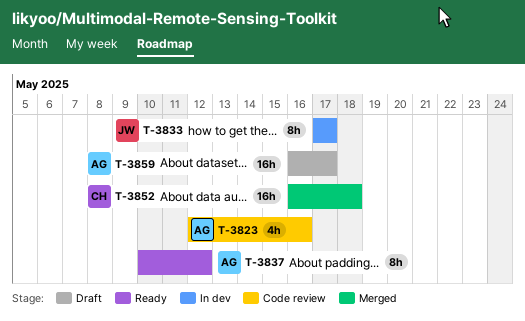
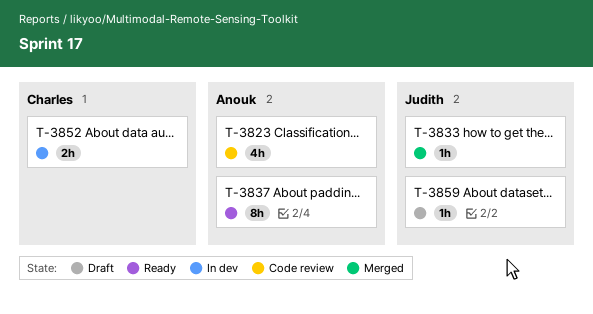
T-3833, status: In dev -> Merged
T-3833, estimate: 8h -> 1h
T-3852, status: Merged -> In dev
T-3852, estimate: 16h -> 2h
T-3859, owner: Anouk -> Judith
T-3859, estimate: 16h -> 1h

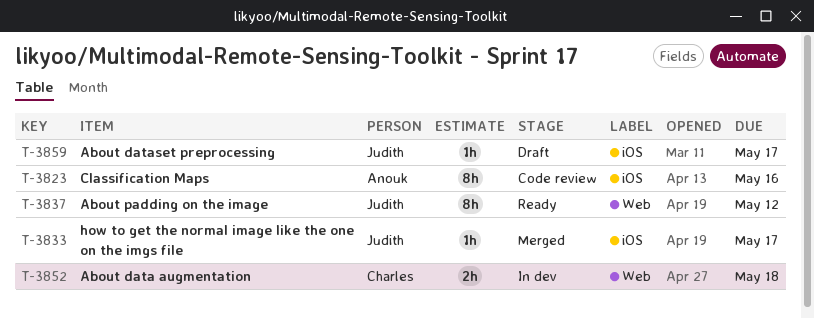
T-3823, estimate: 4h -> 8h
T-3837, owner: Anouk -> Judith

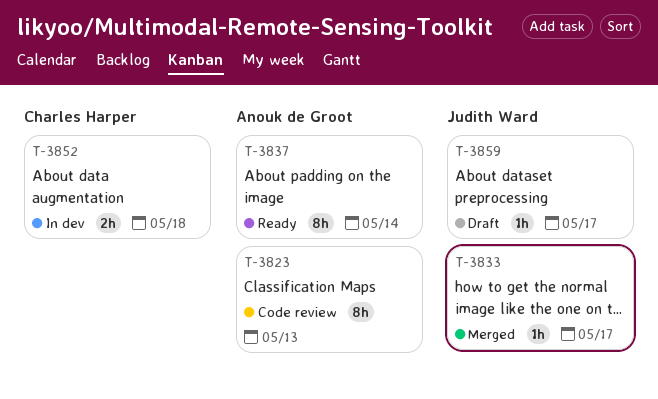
T-3823, due: May 16 -> May 13
T-3837, owner: Judith Ward -> Anouk de Groot
T-3837, due: May 12 -> May 14

